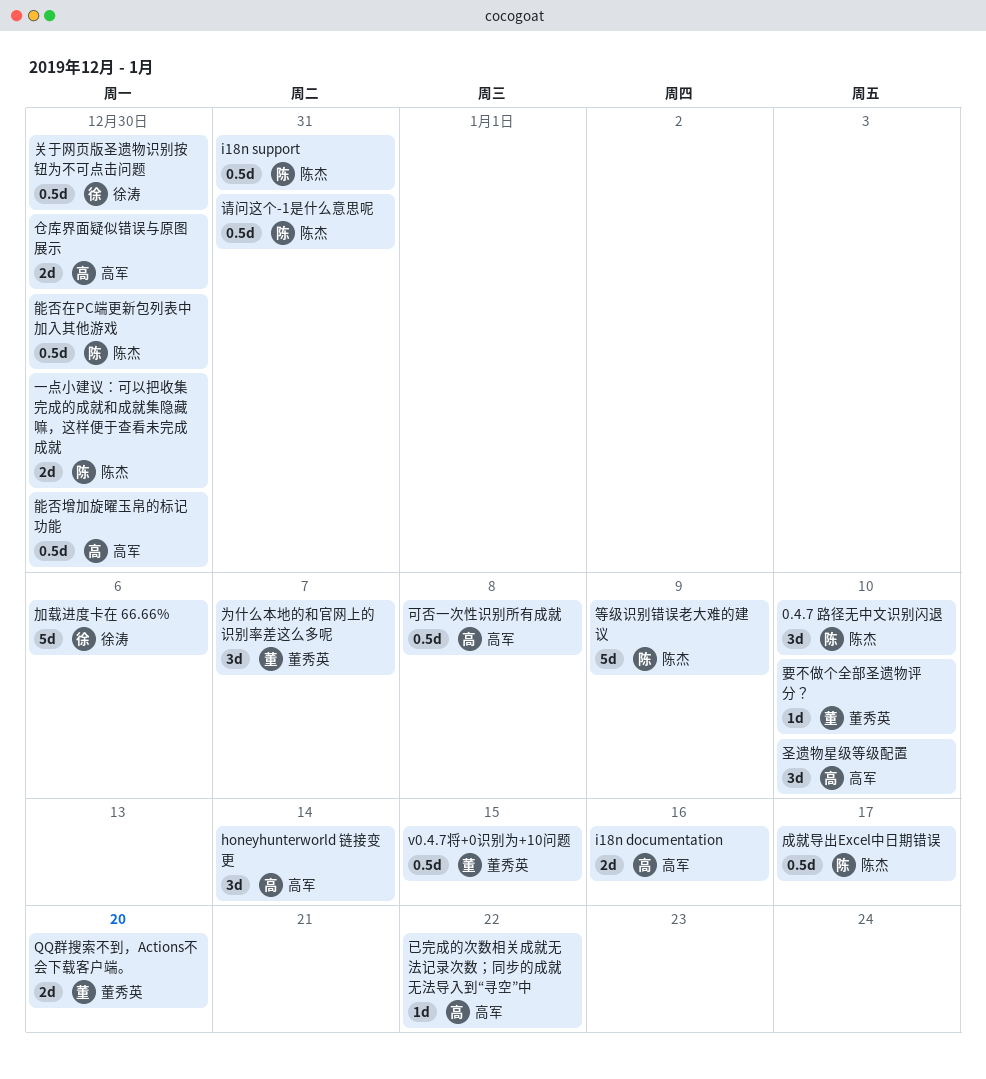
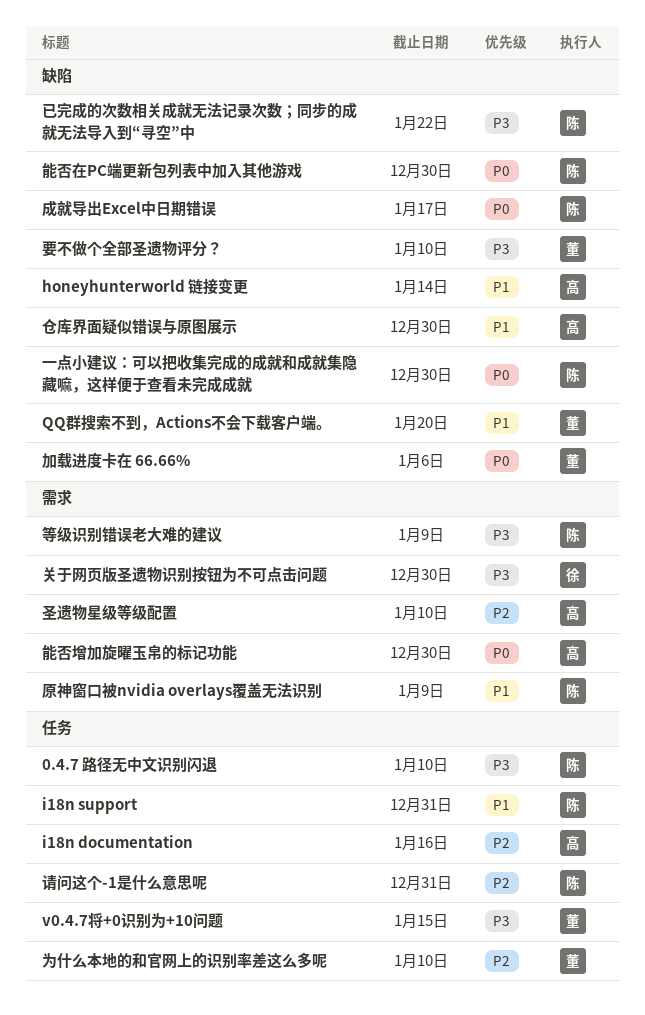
为什么本地的和官网上的识别率差这么多呢, due: Jan 7 -> Jan 10
加载进度卡在 66.66%, owner: 徐涛 -> 董秀英
原神窗口被nvidia overlays覆盖无法识别: none -> present
可否一次性识别所有成就: present -> none
已完成的次数相关成就无法记录次数；同步的成就无法导入到“寻空”中, owner: 高军 -> 陈杰

